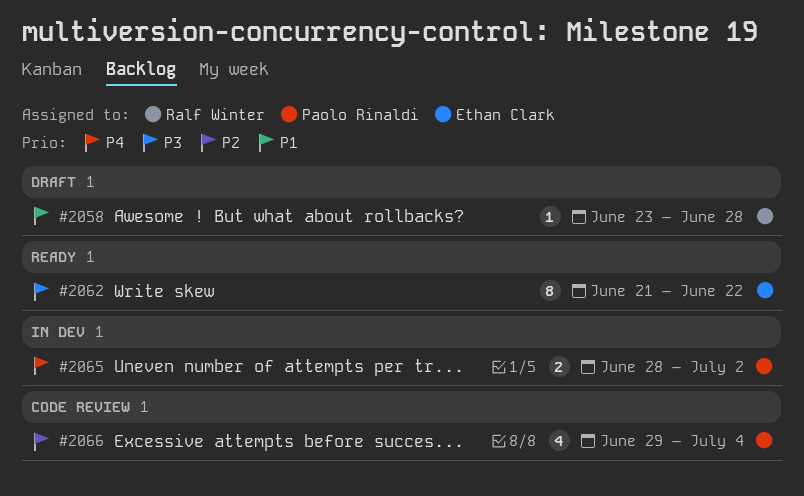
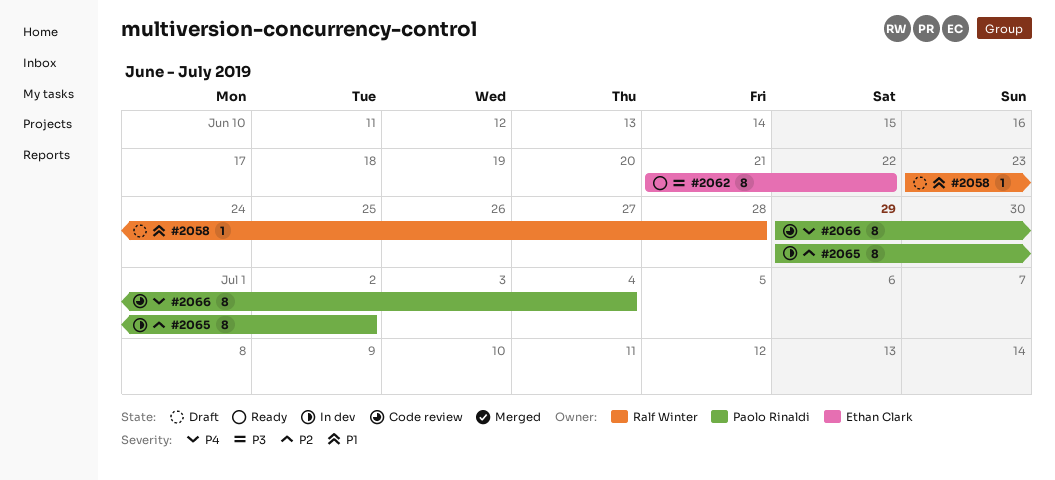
#2065, priority: P4 -> P2
#2065, estimate: 2 -> 8
#2065, start: Jun 28 -> Jun 29
#2066, priority: P2 -> P4
#2066, estimate: 4 -> 8

